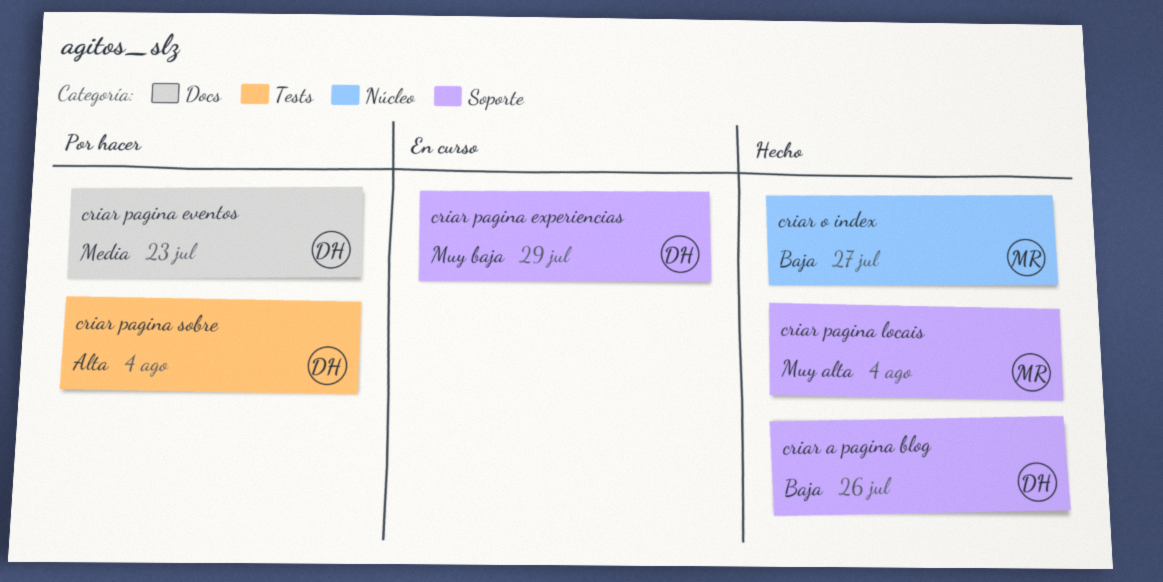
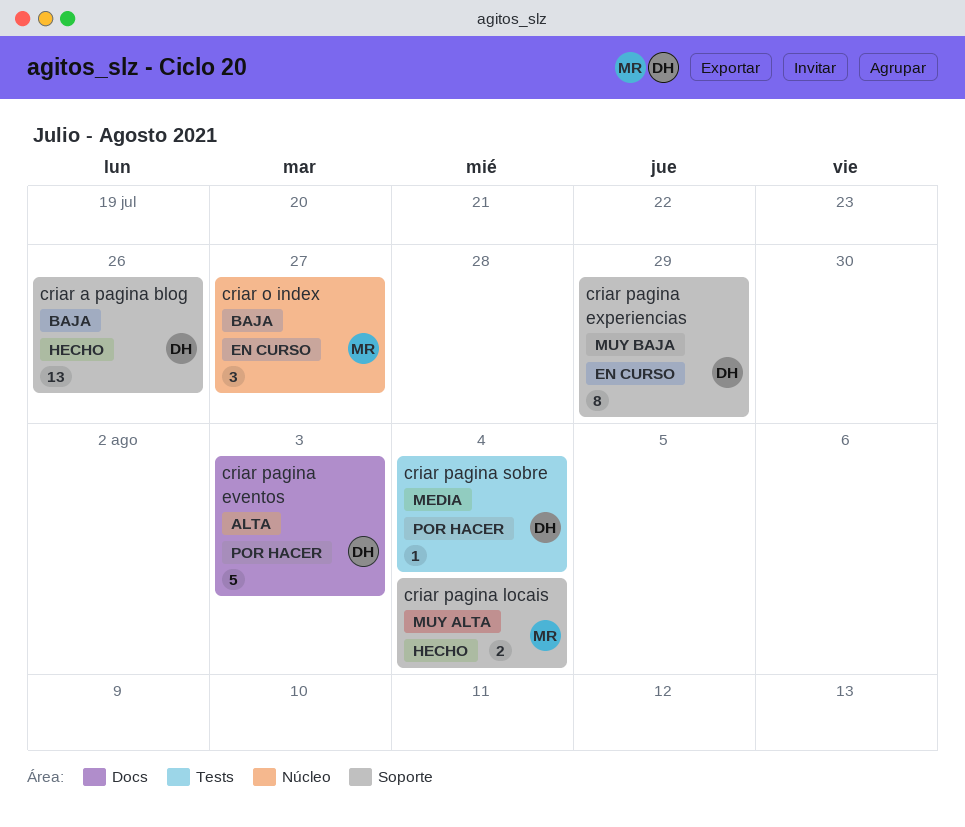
criar o index, status: Hecho -> En curso
criar pagina eventos, priority: Media -> Alta
criar pagina eventos, due: Jul 23 -> Aug 3
criar pagina sobre, priority: Alta -> Media

